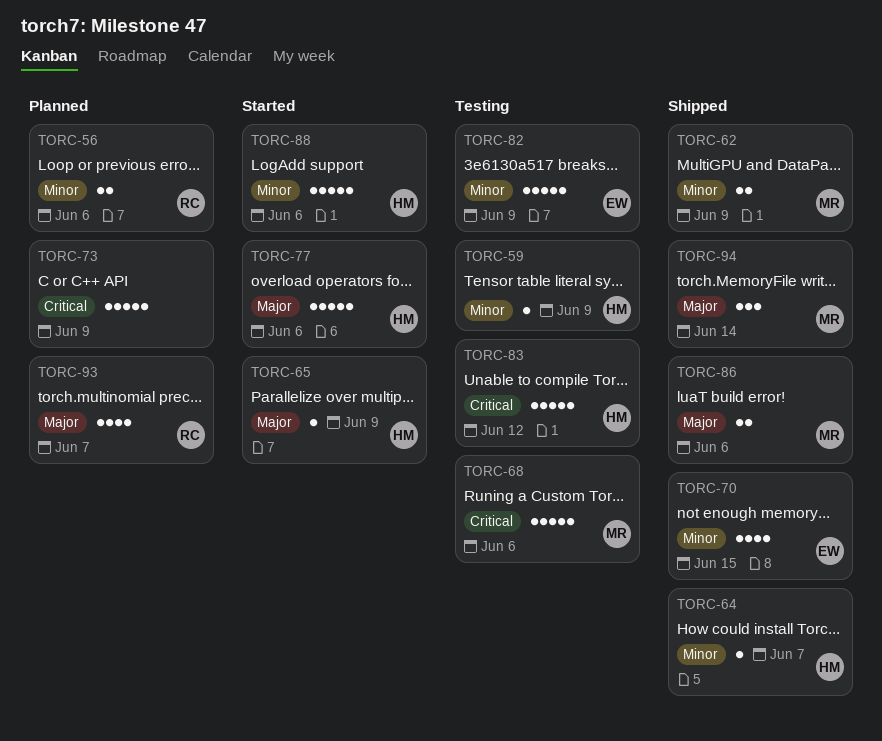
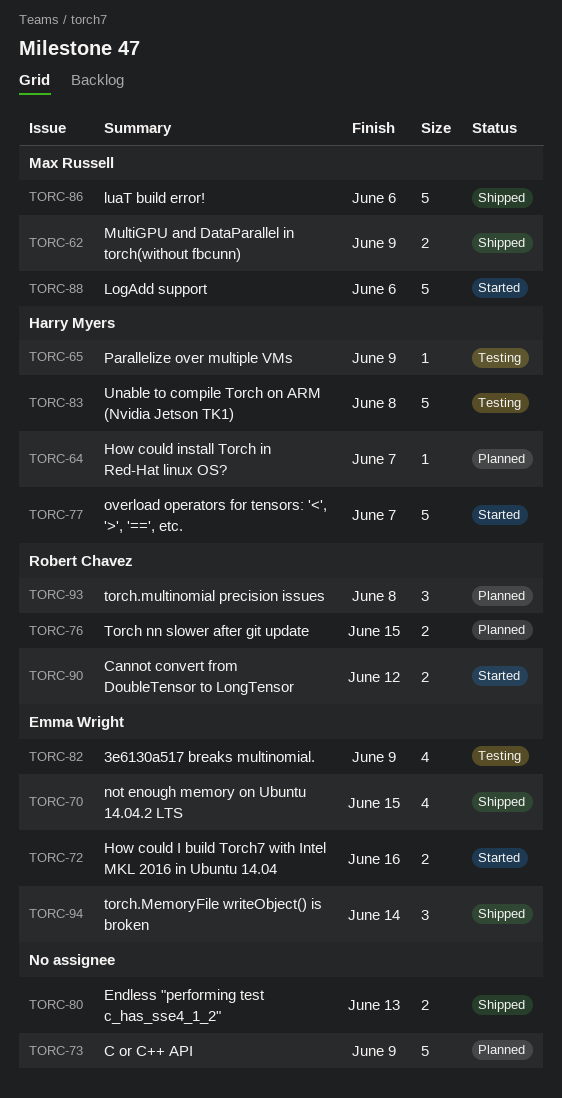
TORC-56: present -> none
TORC-59: present -> none
TORC-64, status: Shipped -> Planned
TORC-65, status: Started -> Testing
TORC-68: present -> none
TORC-72: none -> present
TORC-76: none -> present
TORC-77, due: Jun 6 -> Jun 7
TORC-80: none -> present
TORC-82, estimate: 5 -> 4
TORC-83, due: Jun 12 -> Jun 8
TORC-86, estimate: 2 -> 5
TORC-88, owner: Harry Myers -> Max Russell
TORC-90: none -> present
TORC-93, estimate: 4 -> 3
TORC-93, due: Jun 7 -> Jun 8
TORC-94, owner: Max Russell -> Emma Wright

